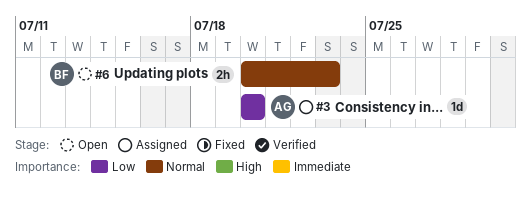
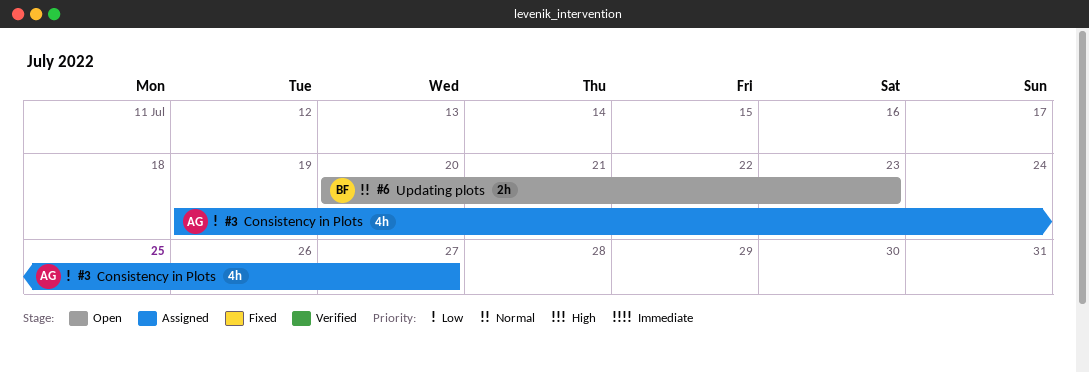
#3, estimate: 1d -> 4h
#3, start: Jul 20 -> Jul 19
#3, due: Jul 20 -> Jul 27

